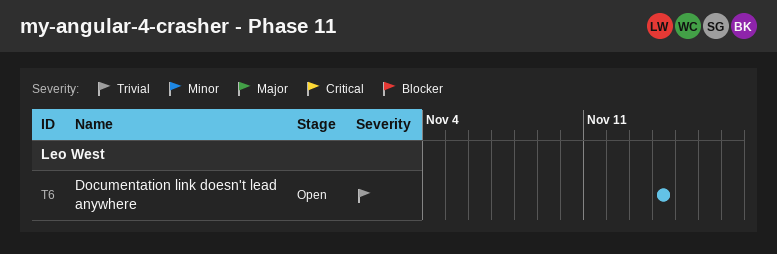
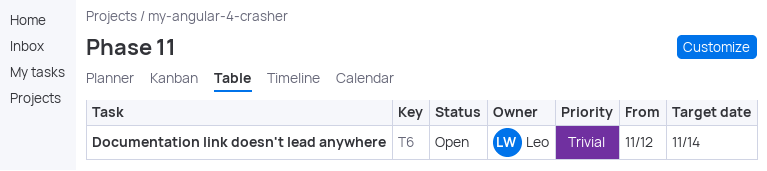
T6, start: Nov 14 -> Nov 12

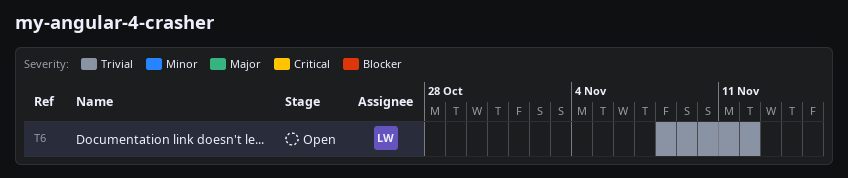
T6, start: Nov 12 -> Nov 8
T6, due: Nov 14 -> Nov 12

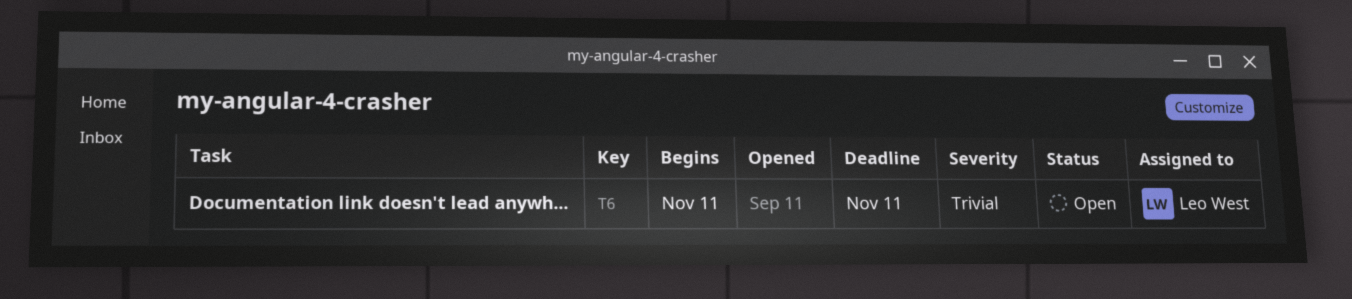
T6, start: Nov 8 -> Nov 11
T6, due: Nov 12 -> Nov 11

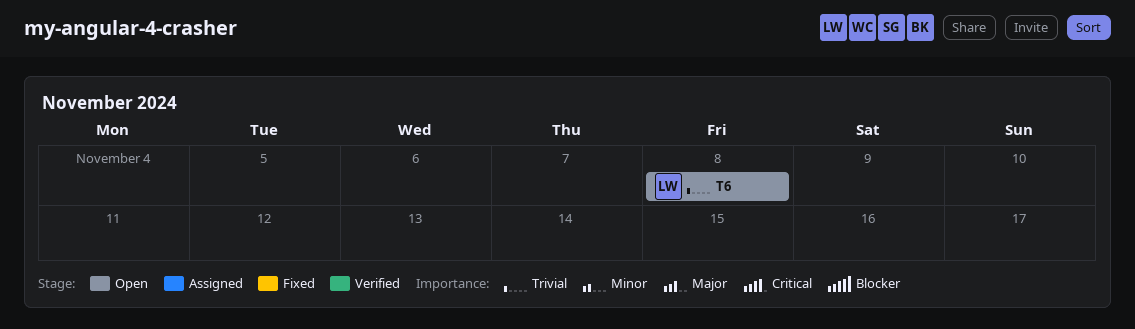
T6, start: Nov 11 -> Nov 8
T6, due: Nov 11 -> Nov 8

